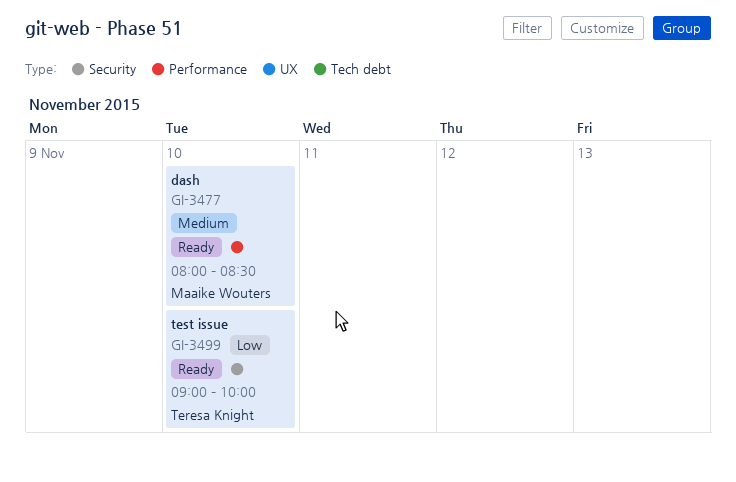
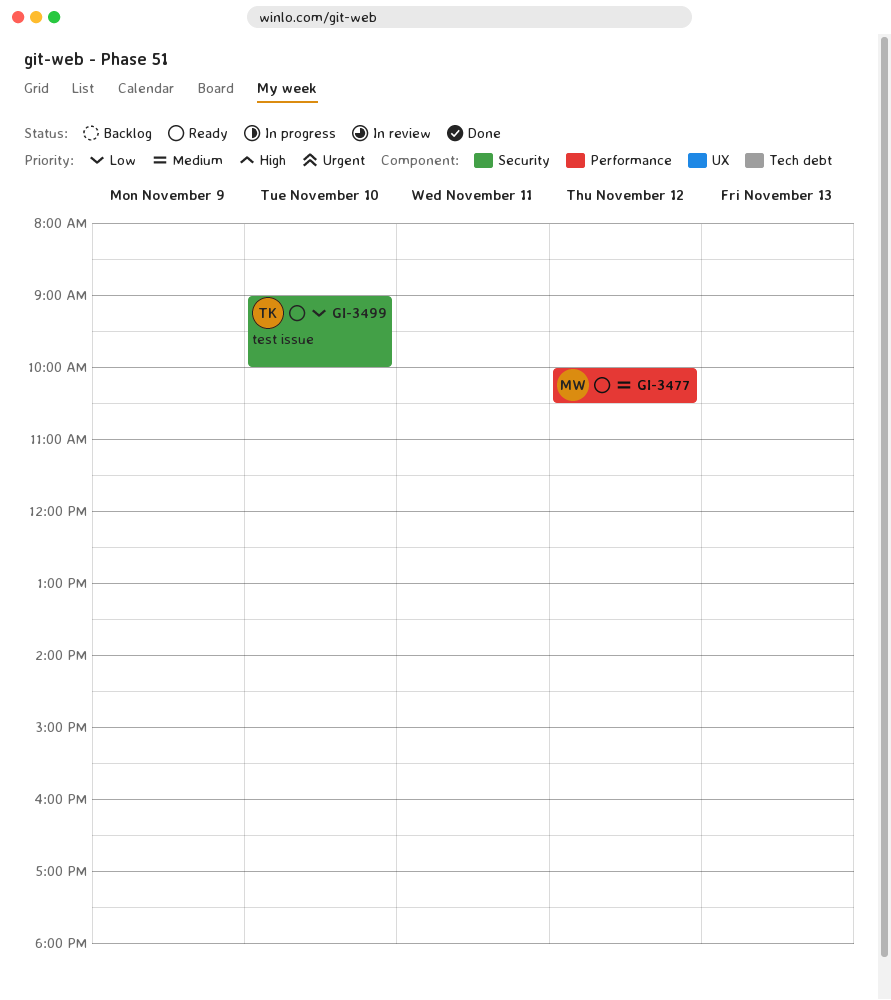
GI-3477, day: Nov 10 -> Nov 12
GI-3477, begins: 08:00 -> 10:00
GI-3477, ends: 08:30 -> 10:30

